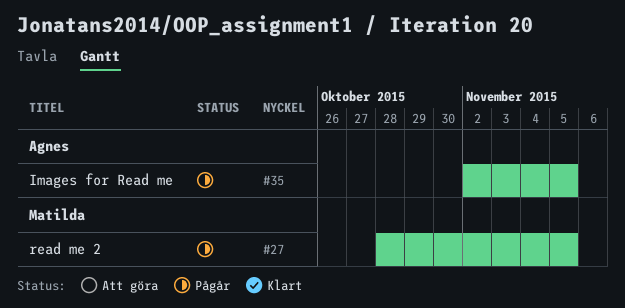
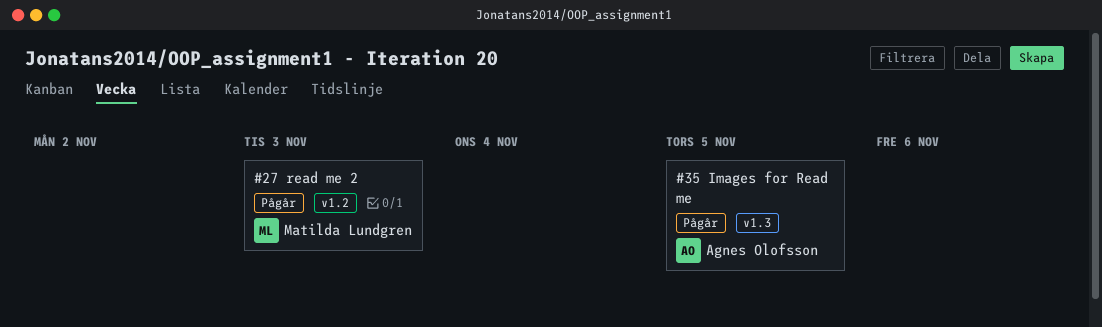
#27, due: Nov 5 -> Nov 3

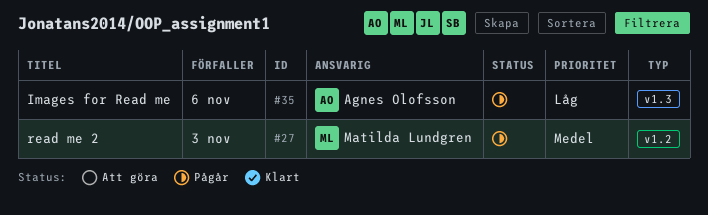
#35, due: Nov 5 -> Nov 6

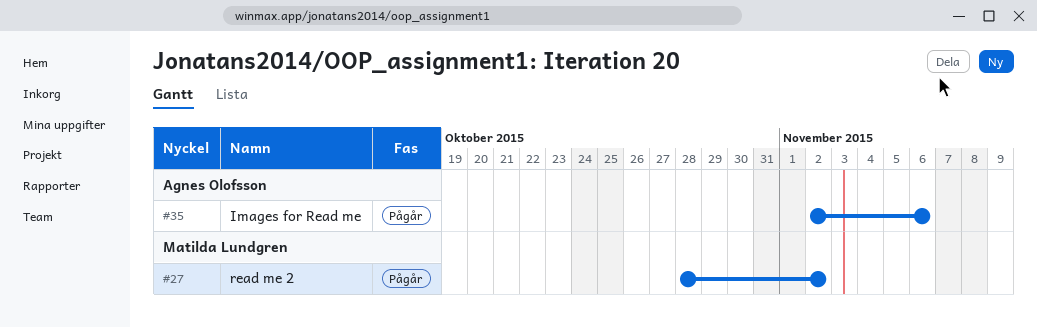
#27, due: Nov 3 -> Nov 2

